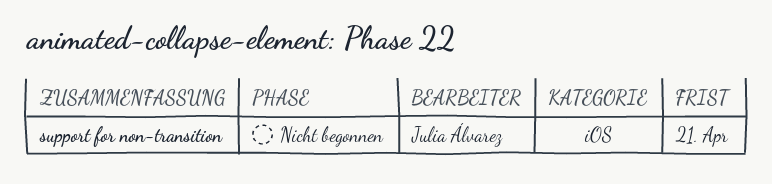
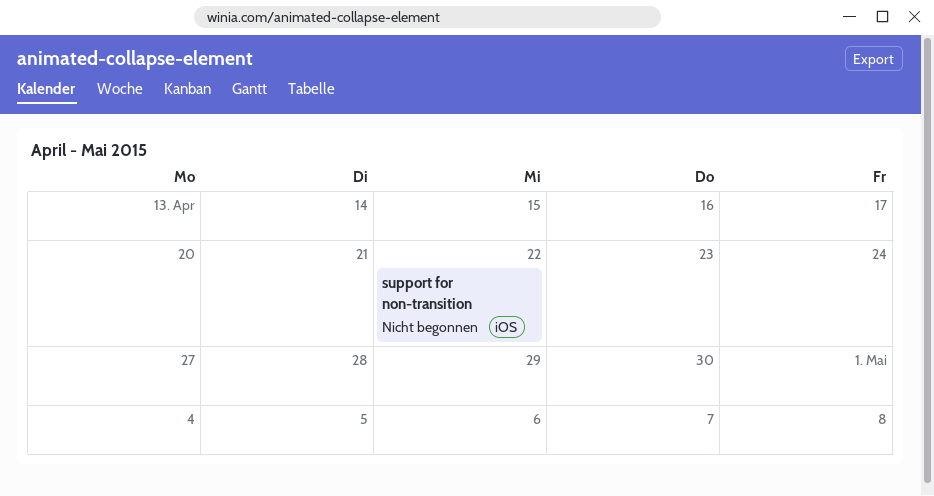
support for non-transition, due: Apr 21 -> Apr 22

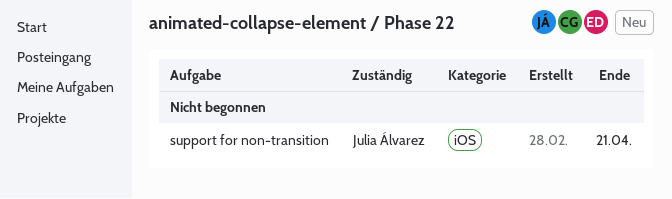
support for non-transition, due: Apr 22 -> Apr 21

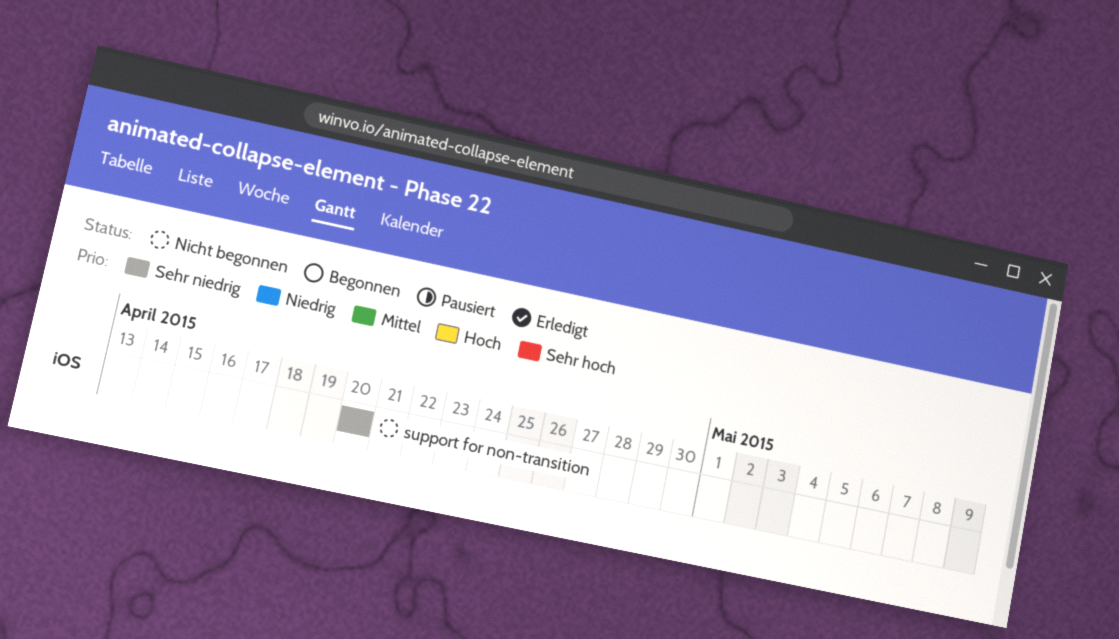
support for non-transition, due: Apr 21 -> Apr 20

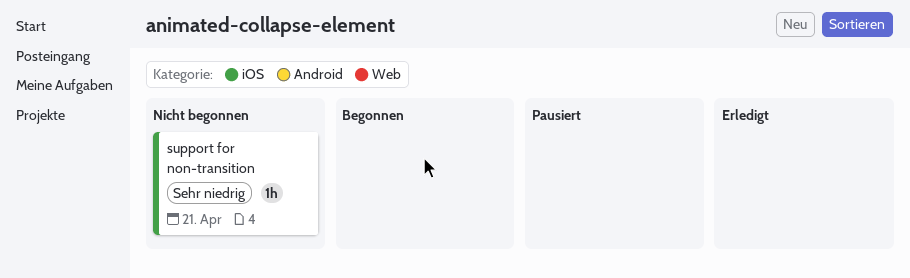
support for non-transition, due: Apr 20 -> Apr 21

